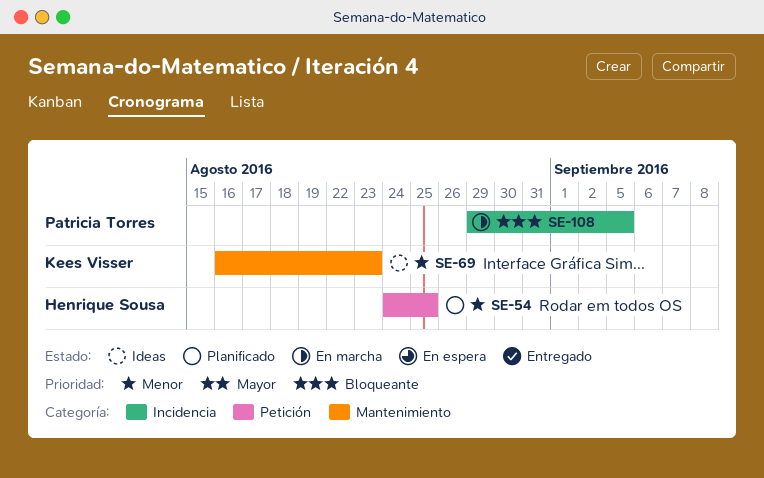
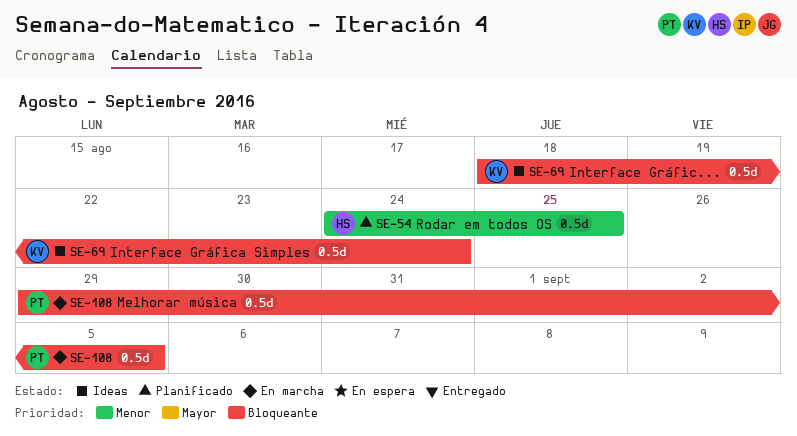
SE-69, priority: Menor -> Bloqueante
SE-69, start: Aug 16 -> Aug 18
SE-69, due: Aug 23 -> Aug 24

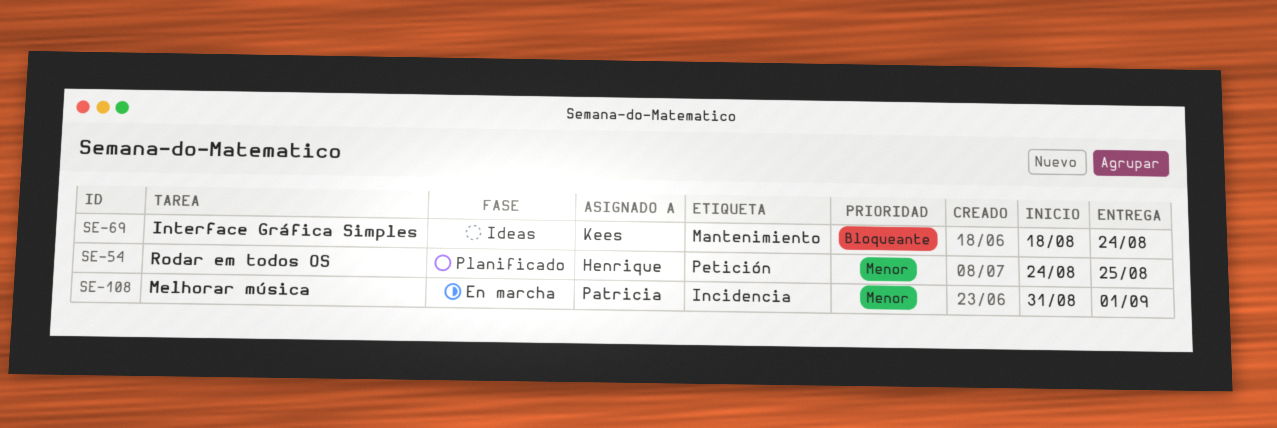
SE-108, priority: Bloqueante -> Menor
SE-108, start: Aug 29 -> Aug 31
SE-108, due: Sep 5 -> Sep 1

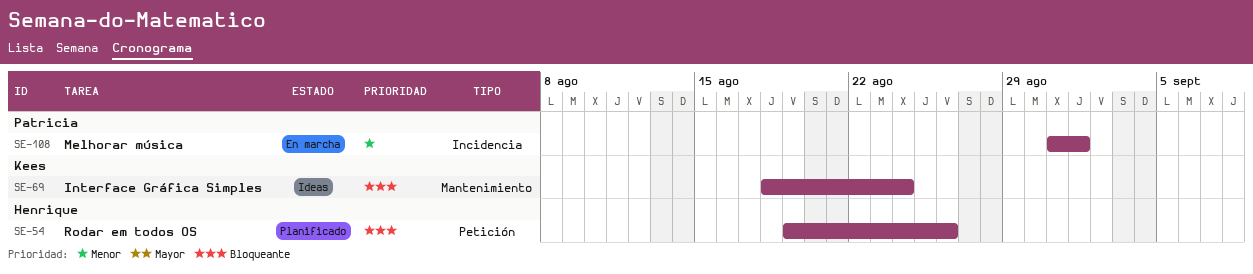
SE-54, priority: Menor -> Bloqueante
SE-54, start: Aug 24 -> Aug 19
SE-54, due: Aug 25 -> Aug 26

